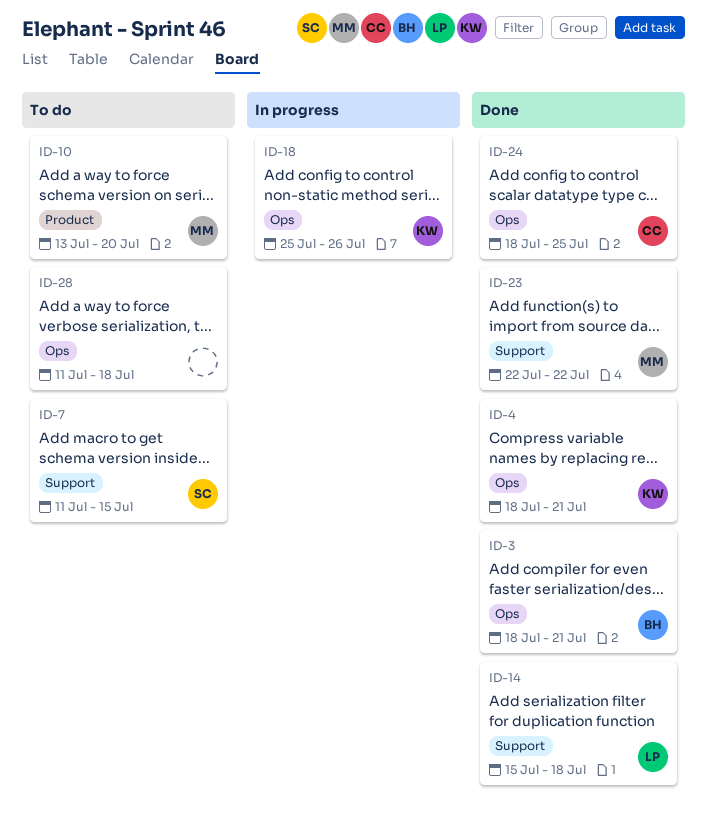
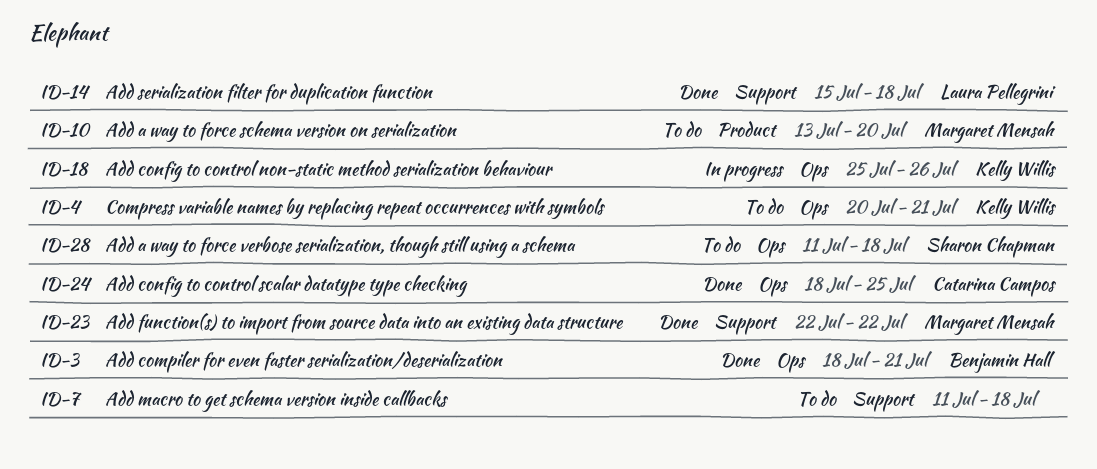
ID-4, status: Done -> To do
ID-4, start: Jul 18 -> Jul 20
ID-7, owner: Sharon Chapman -> none
ID-7, due: Jul 15 -> Jul 18
ID-28, owner: none -> Sharon Chapman

